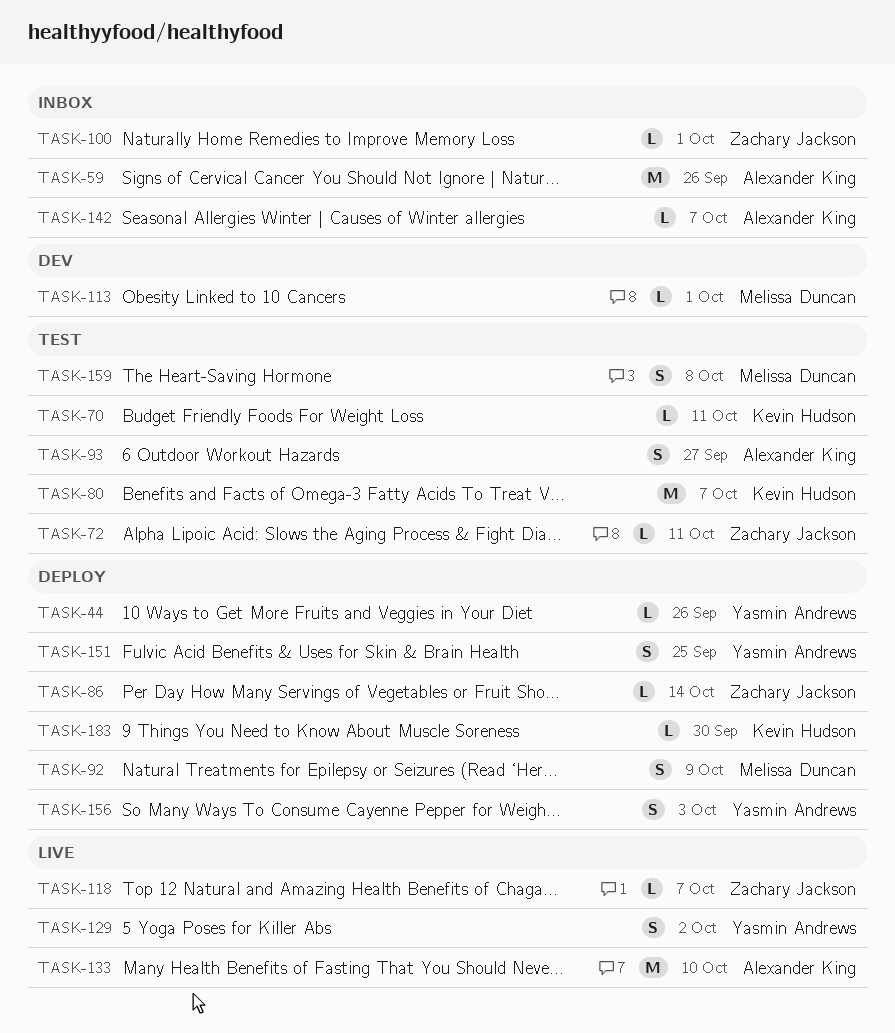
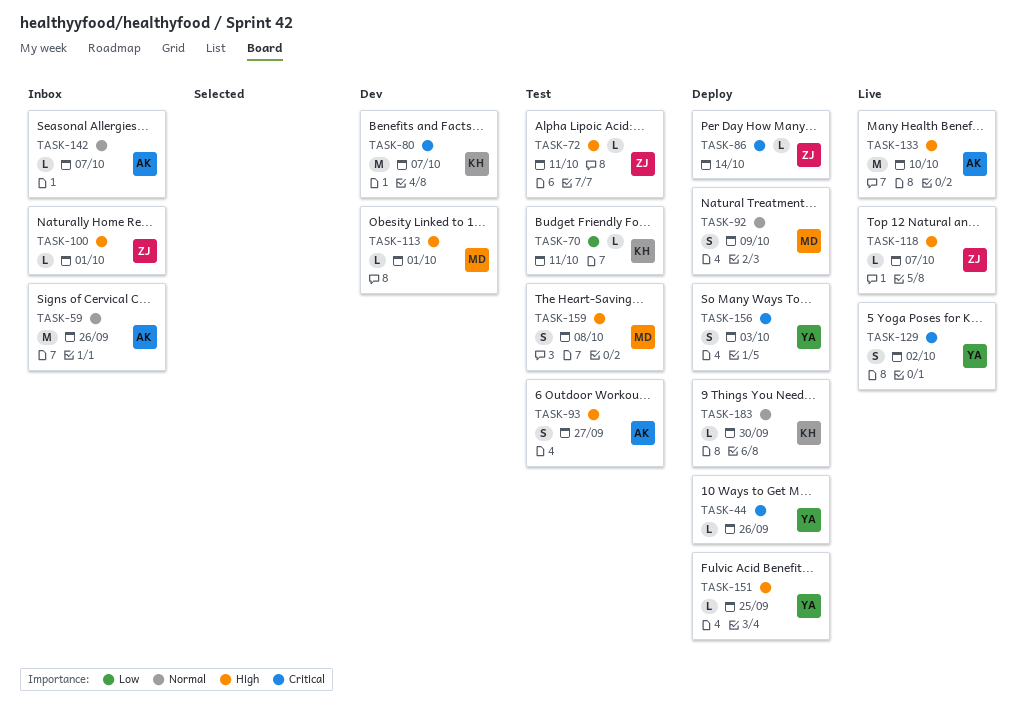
TASK-80, status: Test -> Dev
TASK-151, estimate: S -> L

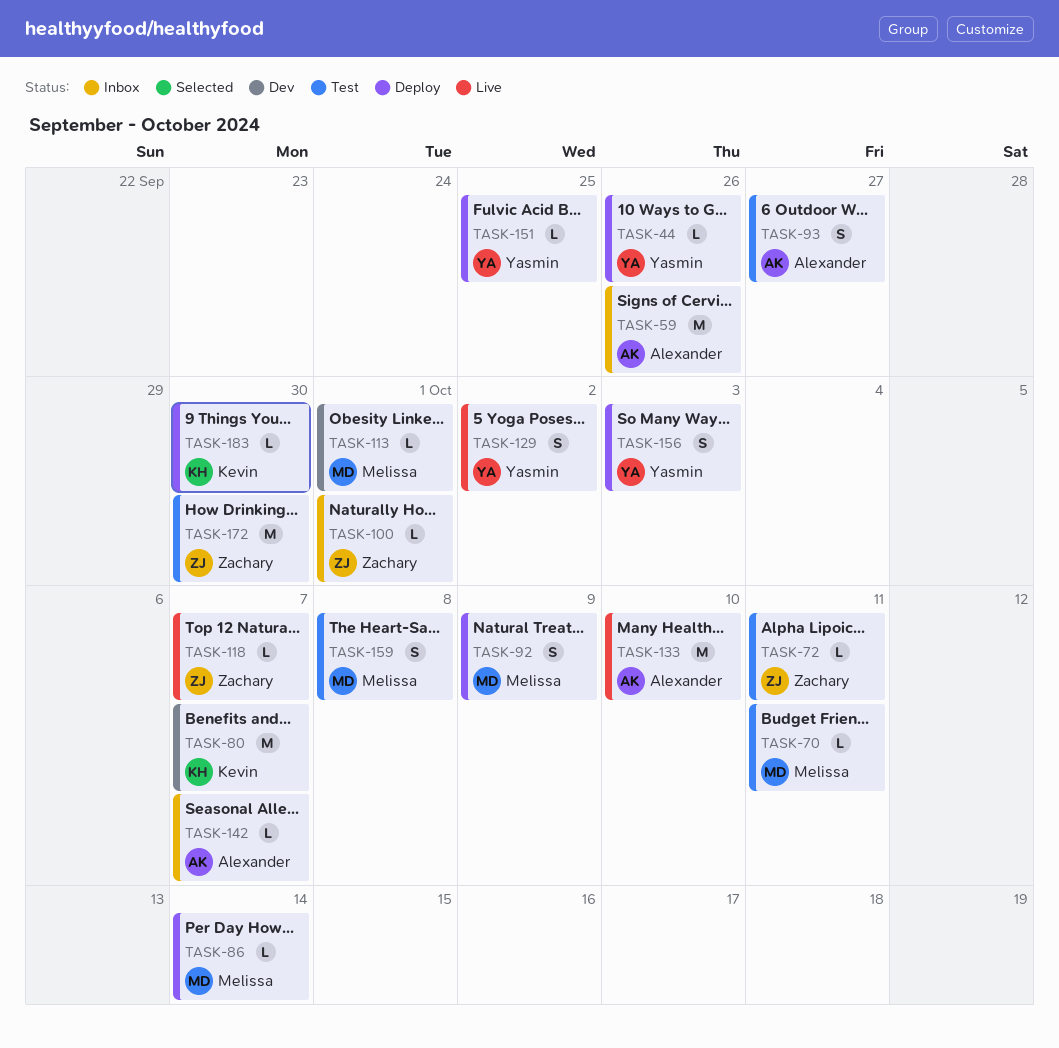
TASK-70, owner: Kevin -> Melissa
TASK-86, owner: Zachary -> Melissa
TASK-172: none -> present

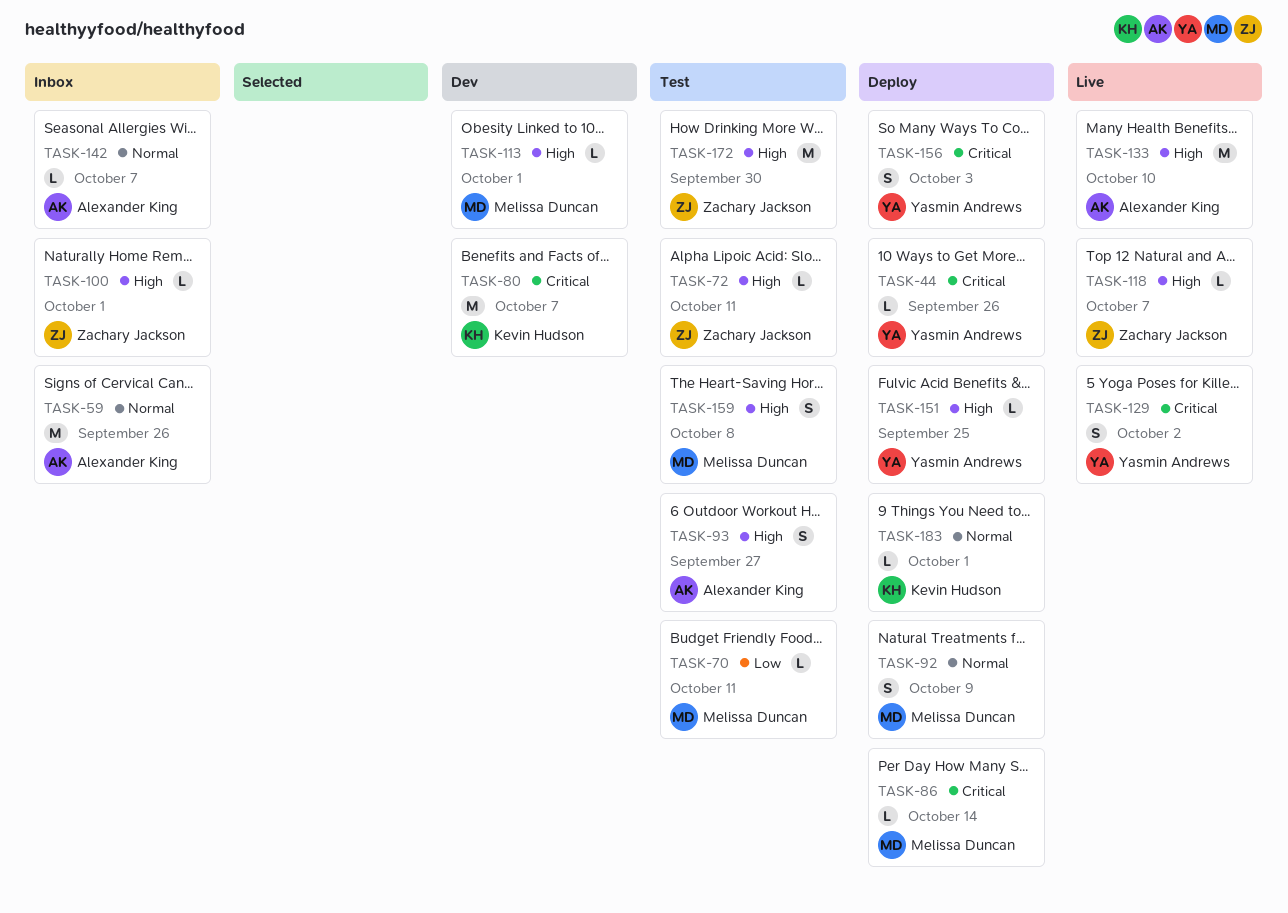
TASK-183, due: Sep 30 -> Oct 1

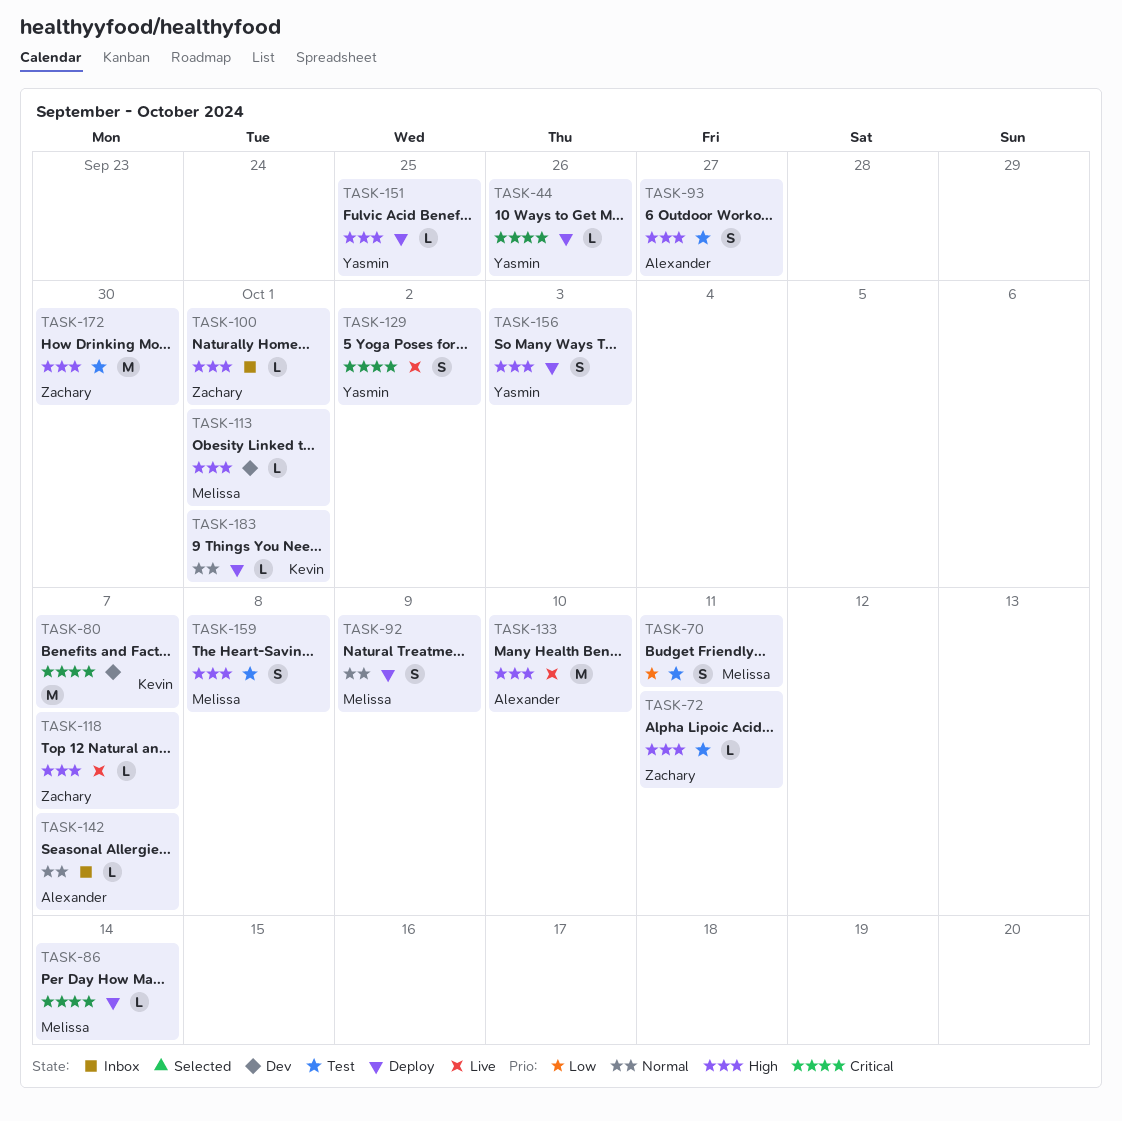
TASK-59: present -> none
TASK-70, estimate: L -> S
TASK-156, priority: Critical -> High

